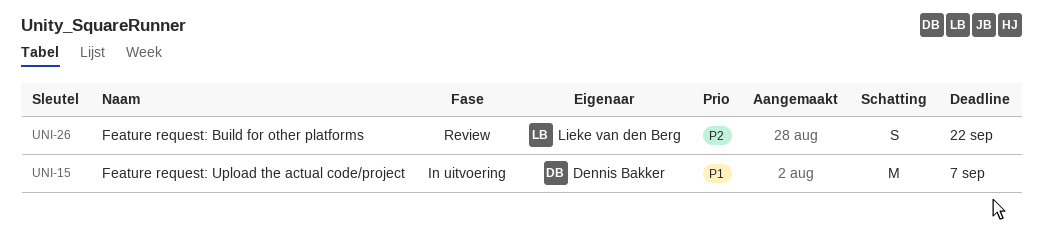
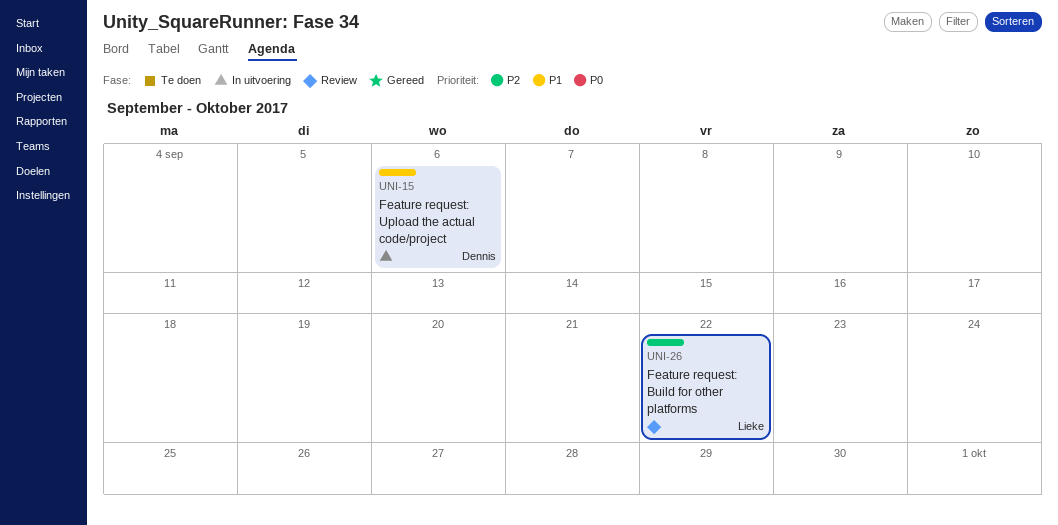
UNI-15, due: Sep 7 -> Sep 6

